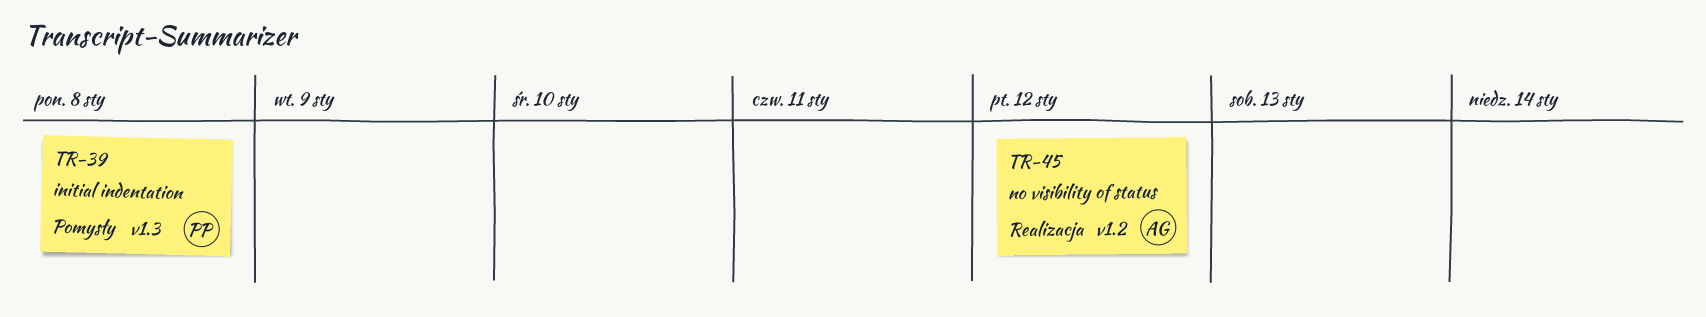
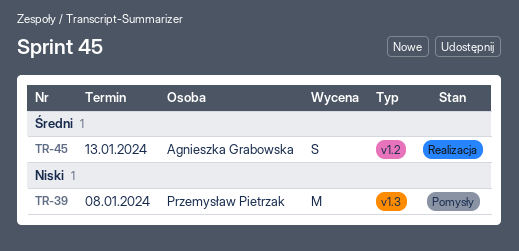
TR-45, due: Jan 12 -> Jan 13

